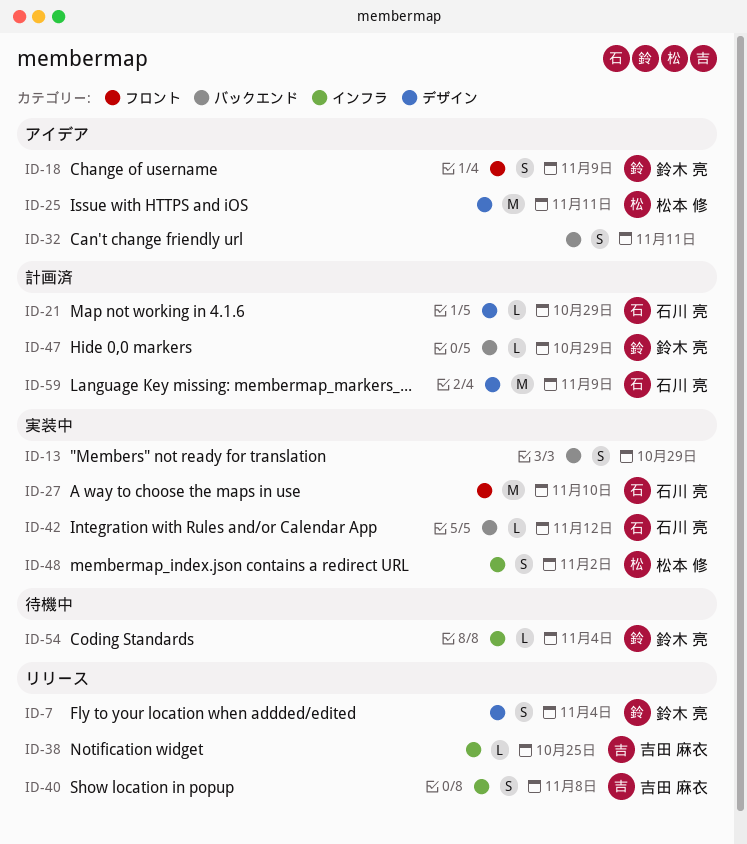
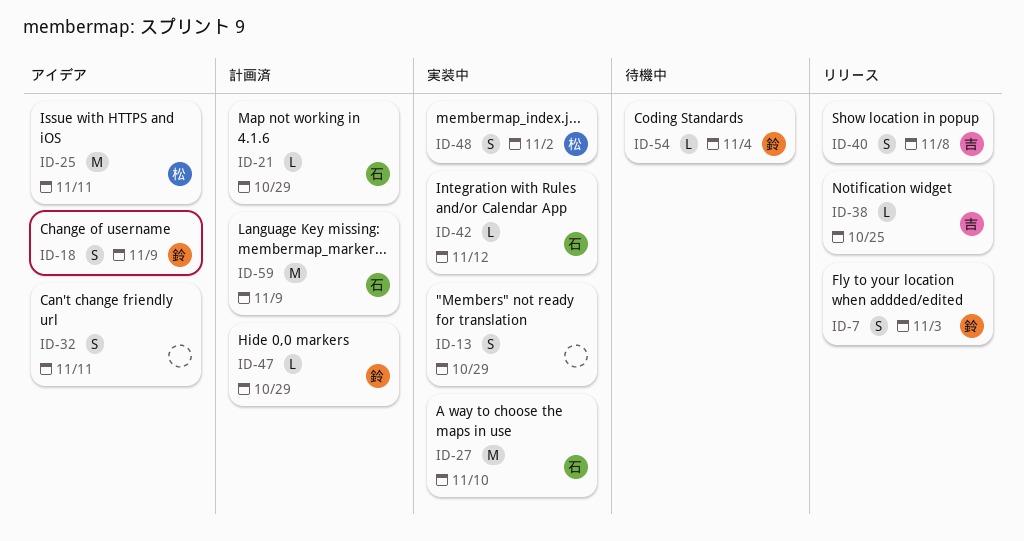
ID-7, due: Nov 4 -> Nov 3

